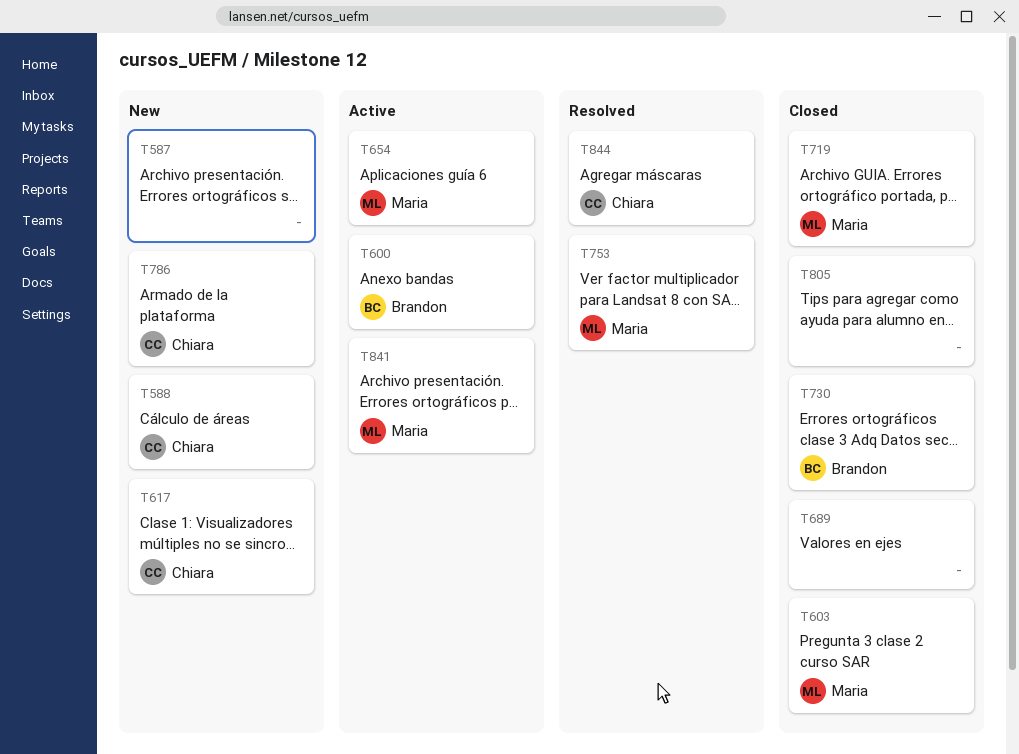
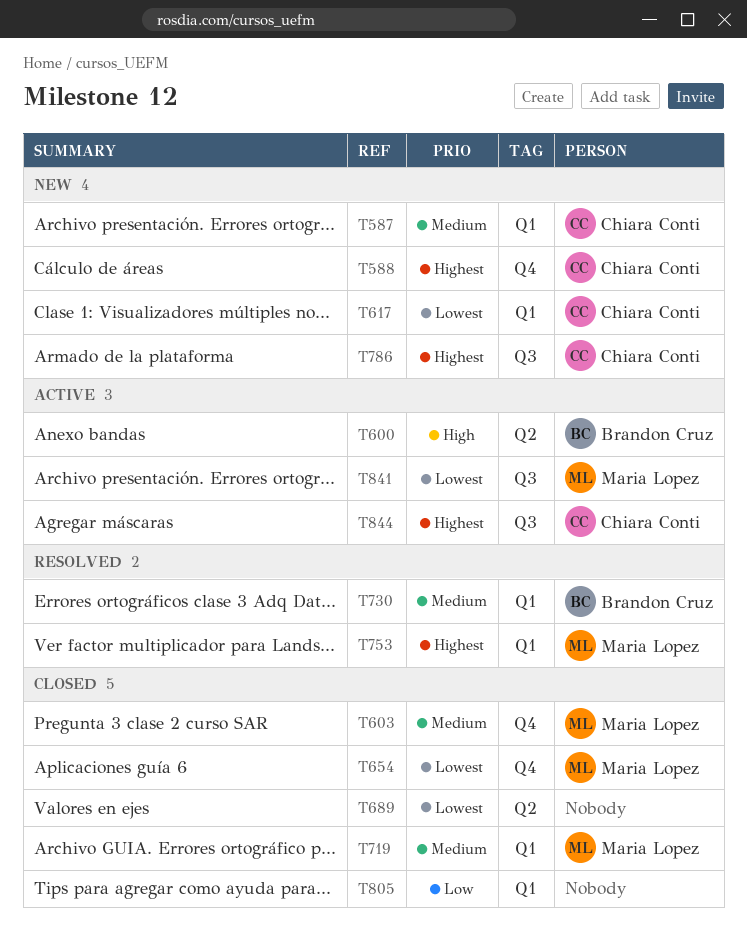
T587, owner: none -> Chiara Conti
T654, status: Active -> Closed
T730, status: Closed -> Resolved
T844, status: Resolved -> Active

